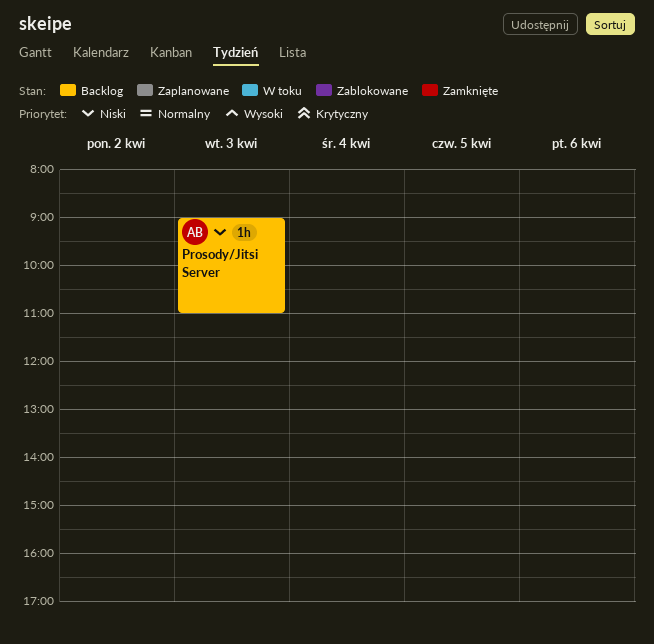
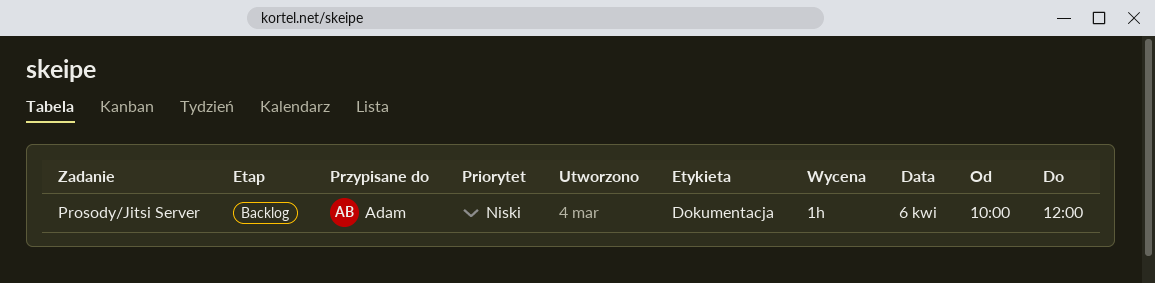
Prosody/Jitsi Server, day: Apr 3 -> Apr 6
Prosody/Jitsi Server, begins: 09:00 -> 10:00
Prosody/Jitsi Server, ends: 11:00 -> 12:00

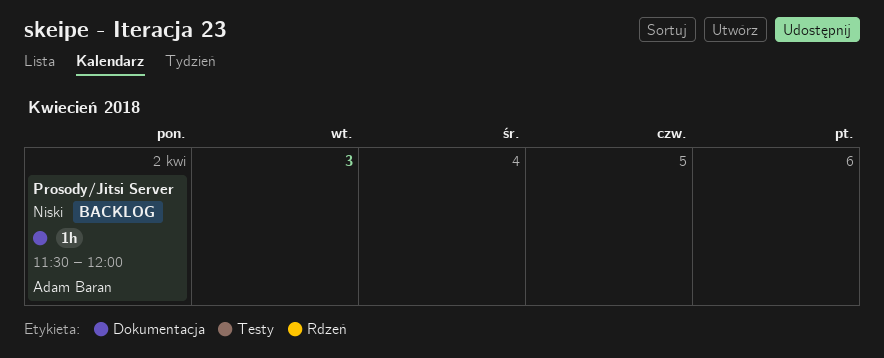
Prosody/Jitsi Server, day: Apr 6 -> Apr 2
Prosody/Jitsi Server, begins: 10:00 -> 11:30

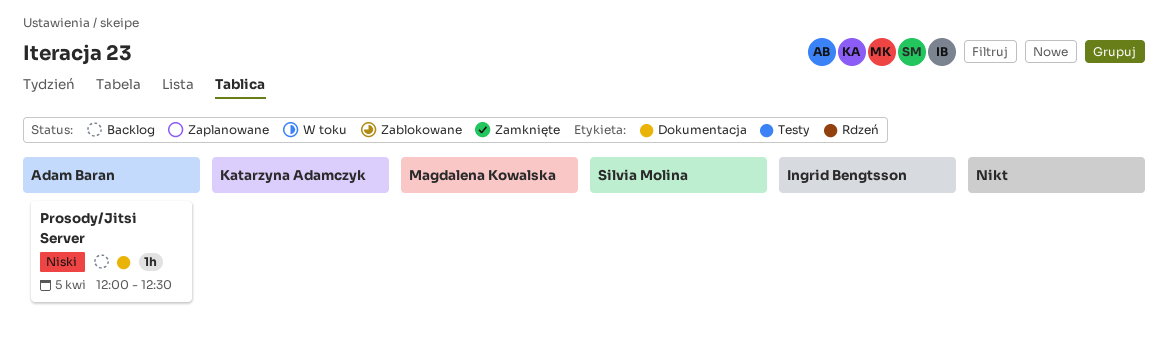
Prosody/Jitsi Server, day: Apr 2 -> Apr 5
Prosody/Jitsi Server, begins: 11:30 -> 12:00
Prosody/Jitsi Server, ends: 12:00 -> 12:30

